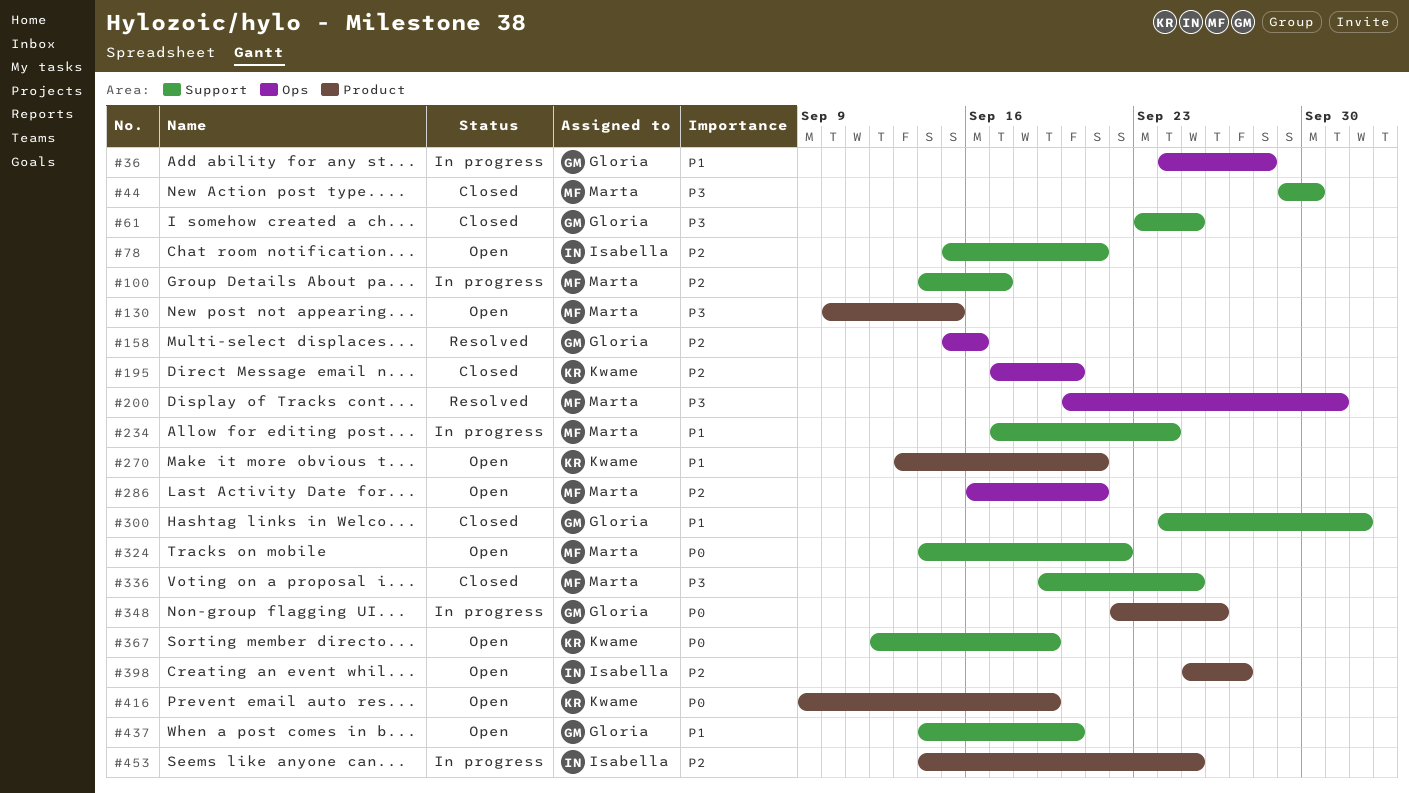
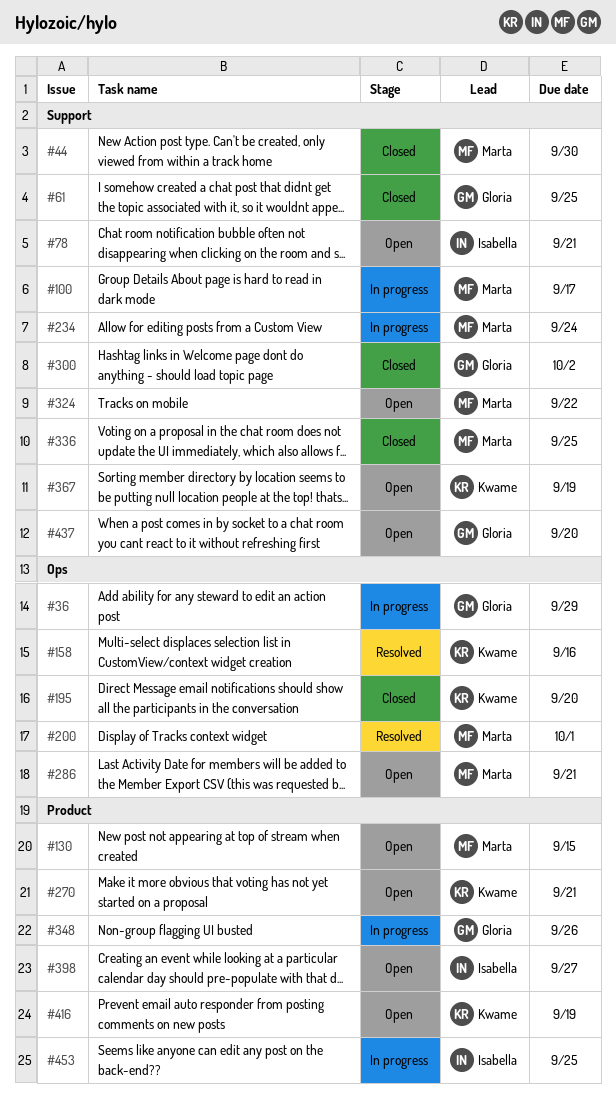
#36, due: Sep 28 -> Sep 29
#158, owner: Gloria -> Kwame

